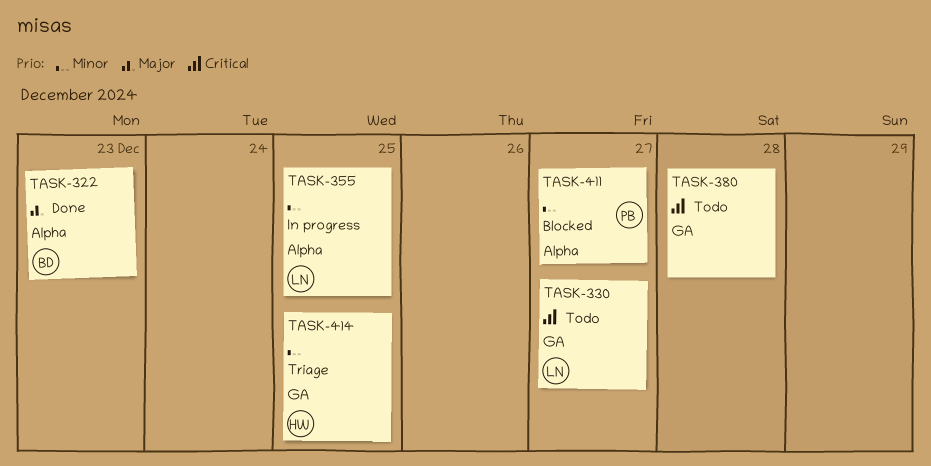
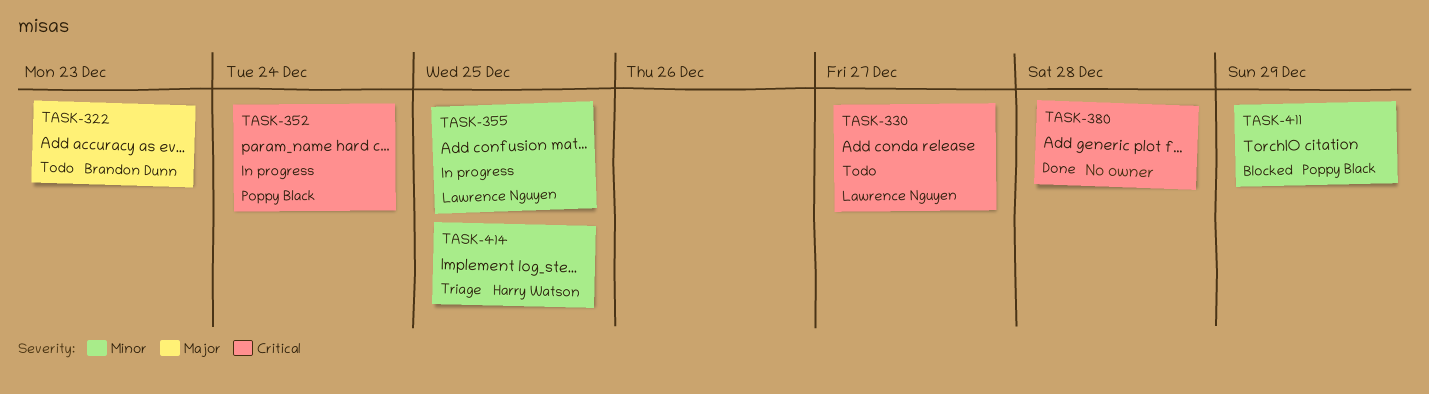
TASK-322, status: Done -> Todo
TASK-352: none -> present
TASK-380, status: Todo -> Done
TASK-411, due: Dec 27 -> Dec 29

